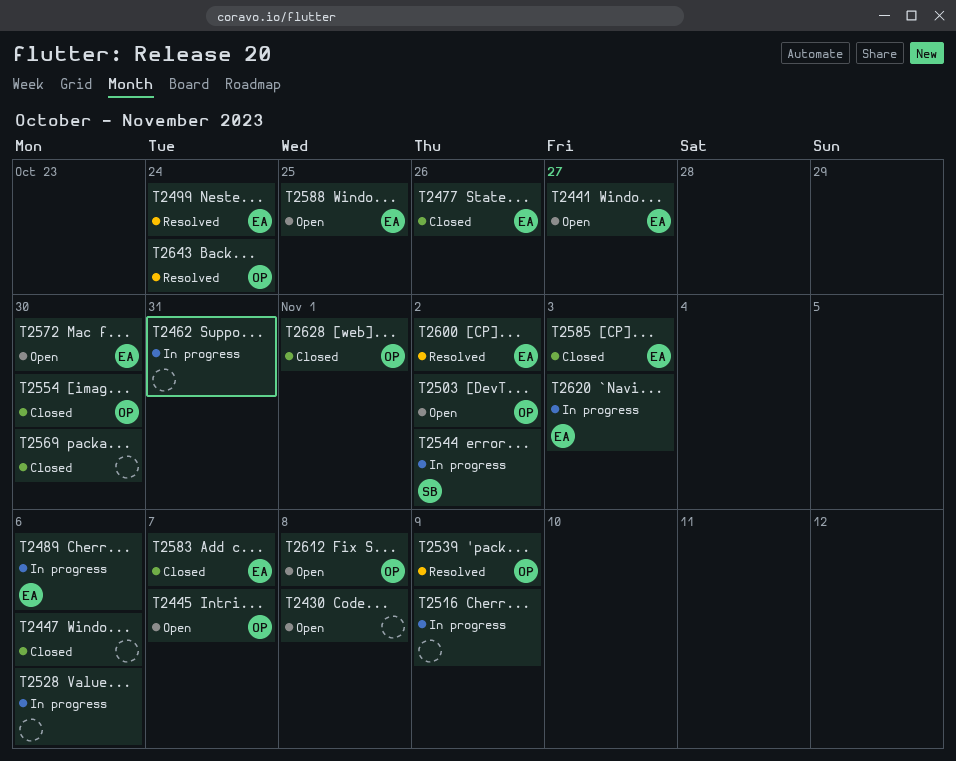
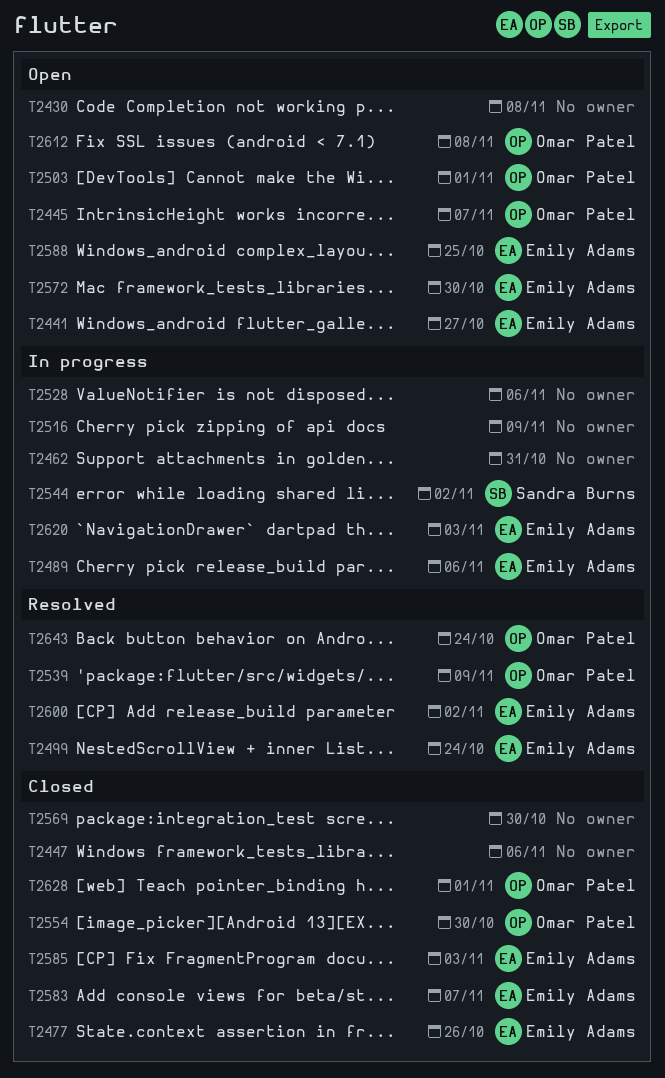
T2503, due: Nov 2 -> Nov 1

